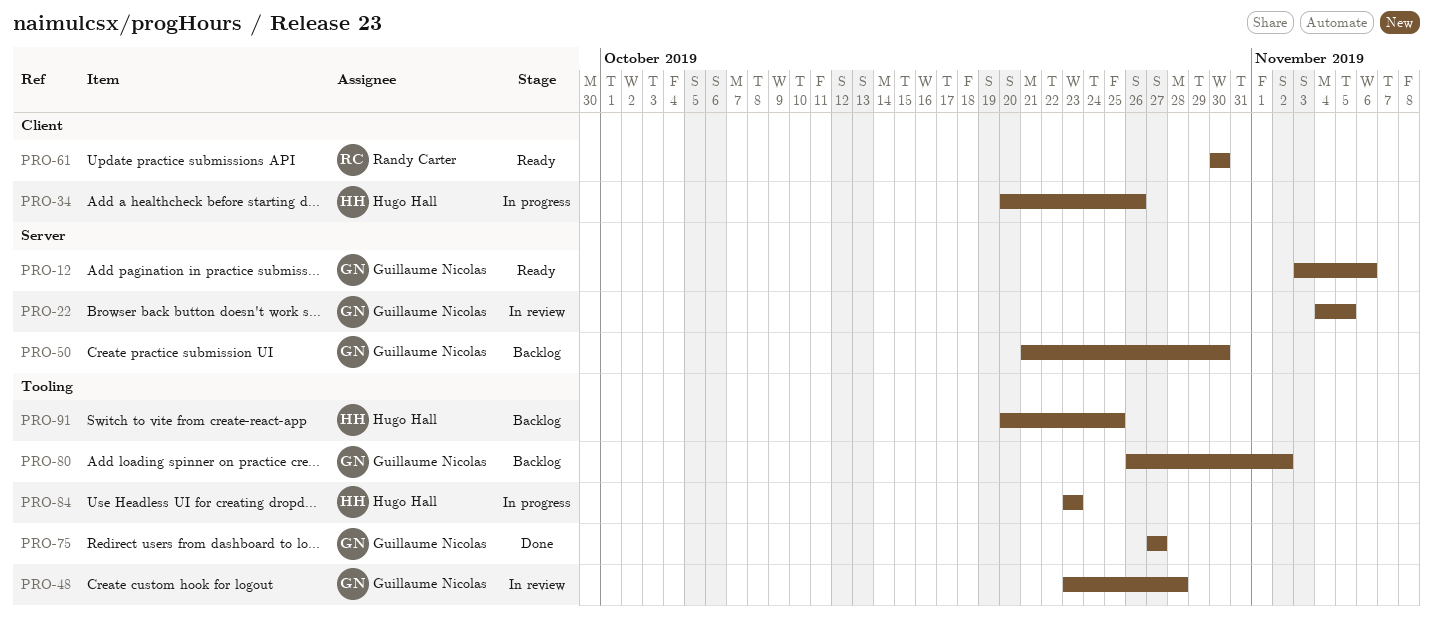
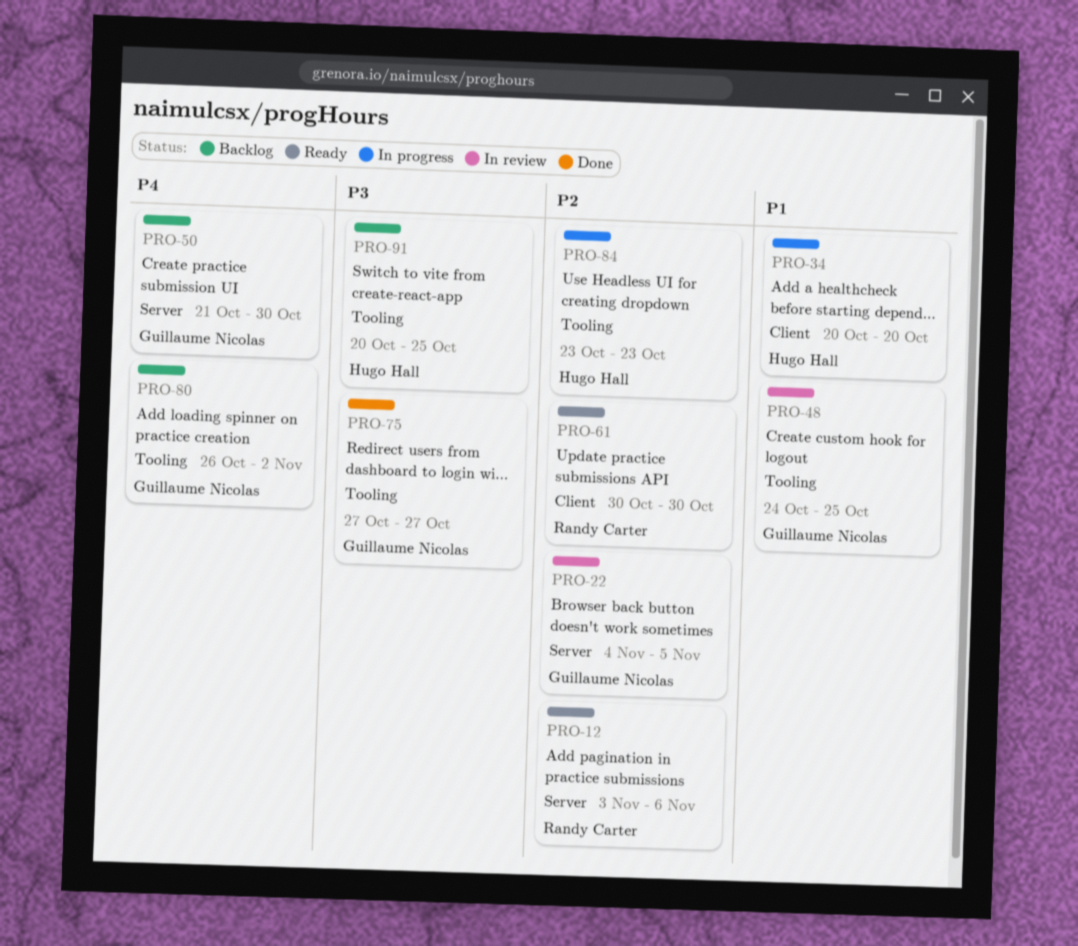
PRO-12, owner: Guillaume Nicolas -> Randy Carter
PRO-34, due: Oct 26 -> Oct 20
PRO-48, start: Oct 23 -> Oct 24
PRO-48, due: Oct 28 -> Oct 25

